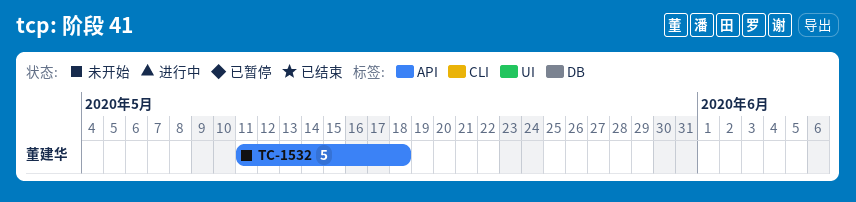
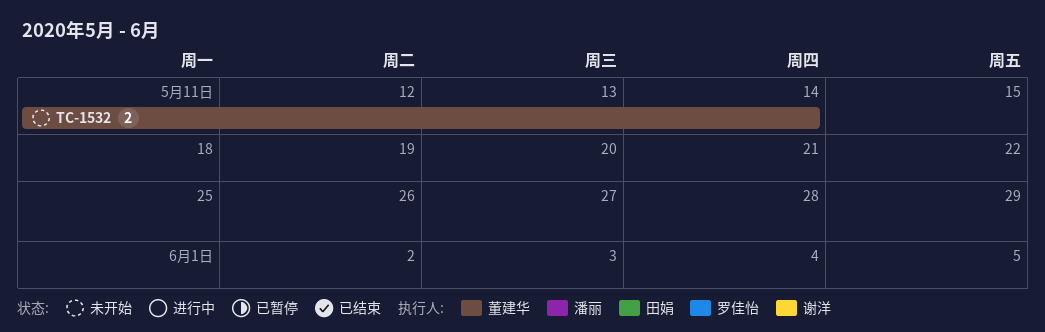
TC-1532, estimate: 5 -> 2
TC-1532, due: May 18 -> May 14

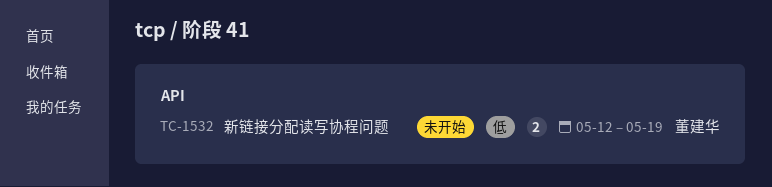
TC-1532, start: May 11 -> May 12
TC-1532, due: May 14 -> May 19

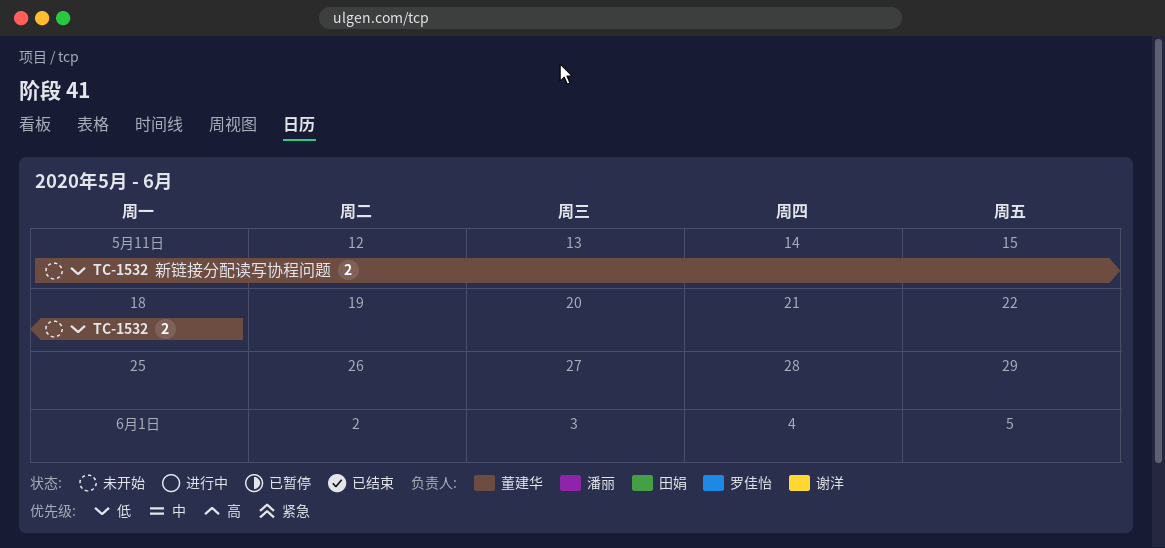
TC-1532, start: May 12 -> May 11
TC-1532, due: May 19 -> May 18

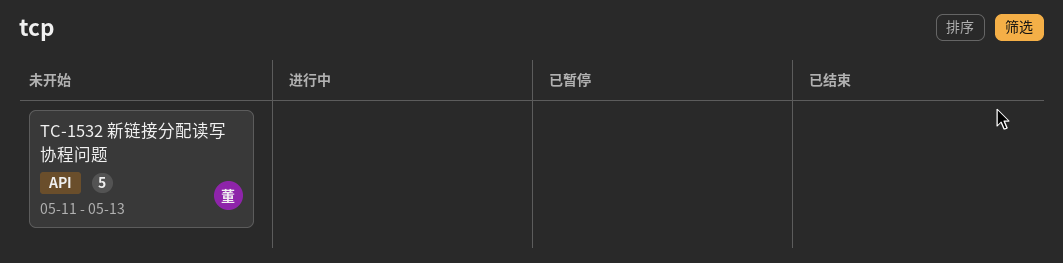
TC-1532, estimate: 2 -> 5
TC-1532, due: May 18 -> May 13

